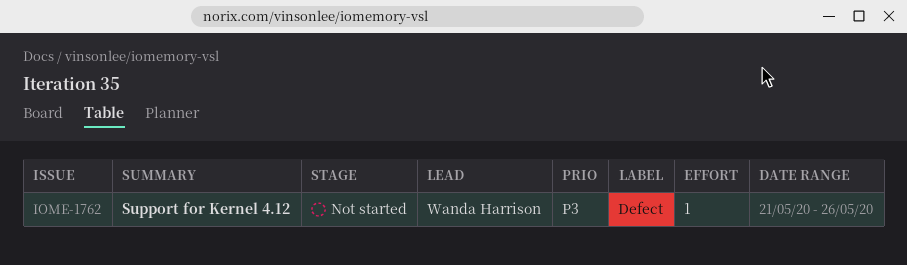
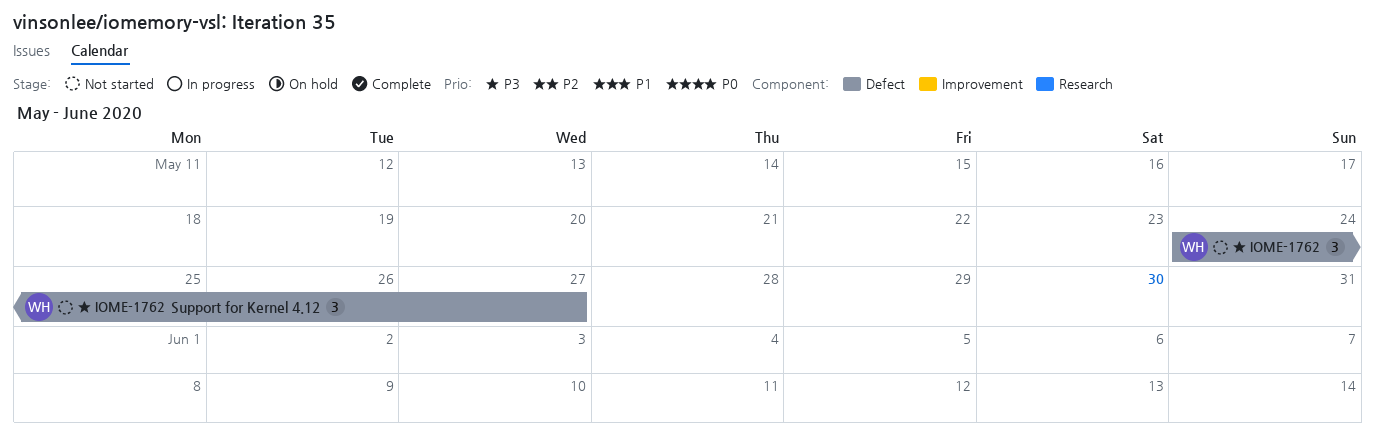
IOME-1762, estimate: 1 -> 3
IOME-1762, start: May 21 -> May 24
IOME-1762, due: May 26 -> May 27

